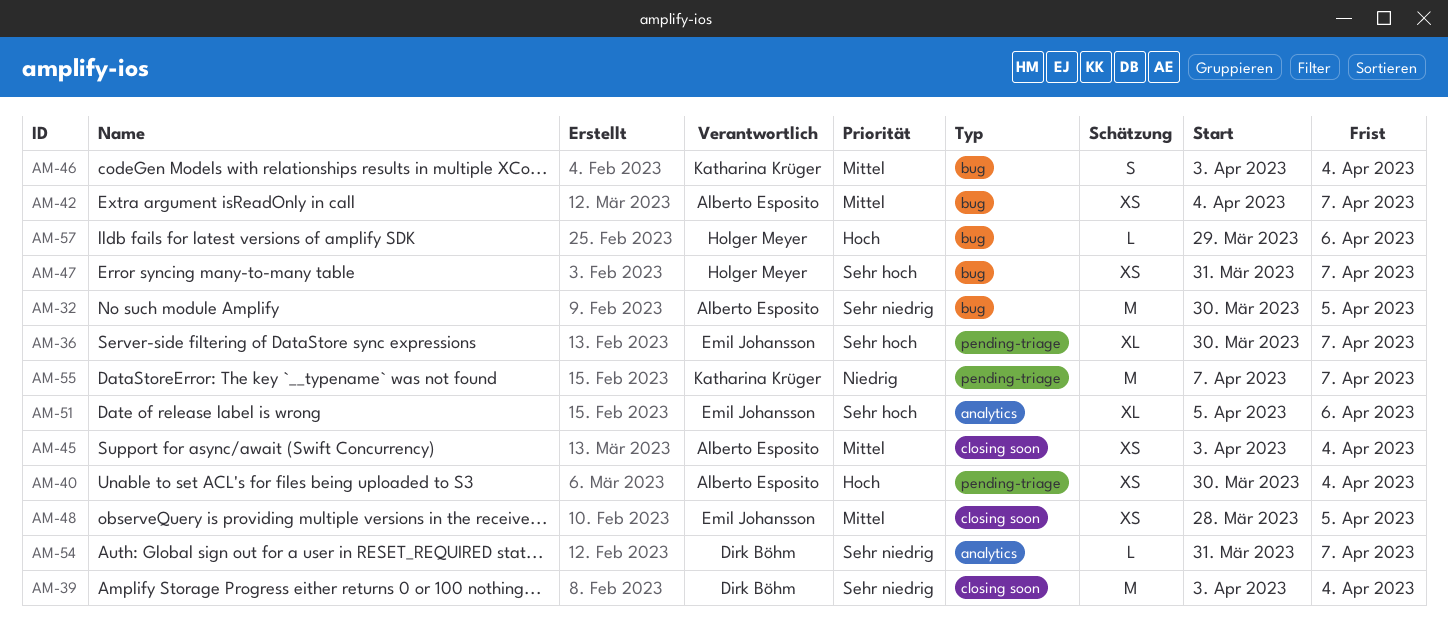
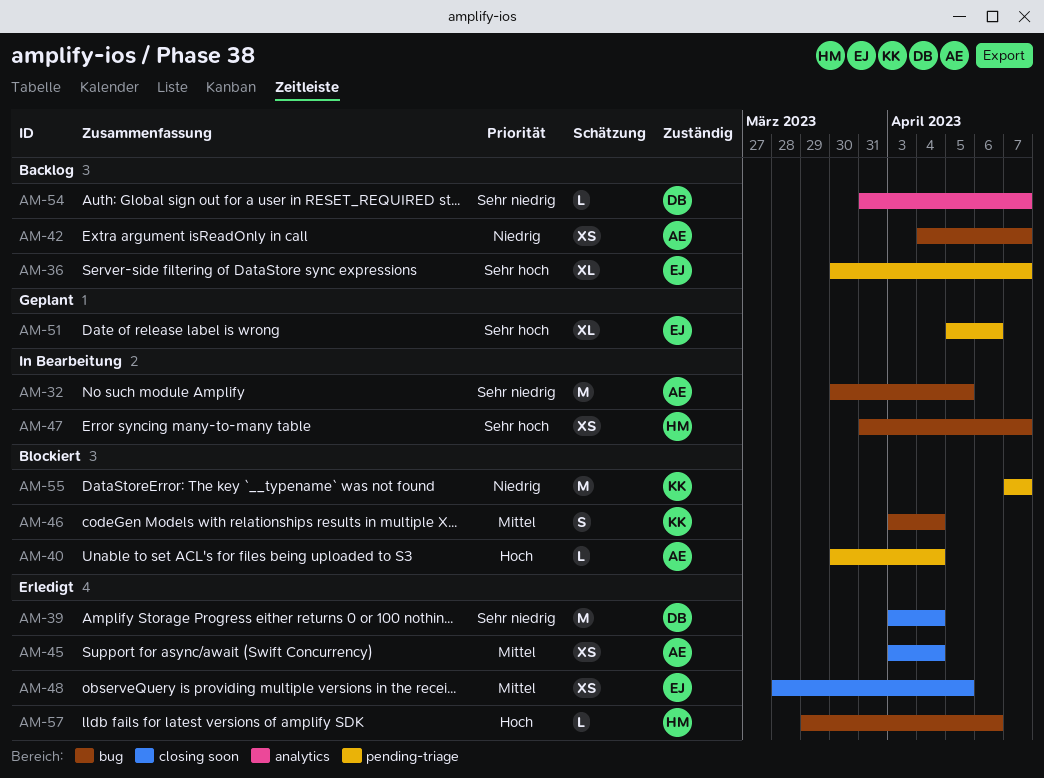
AM-40, estimate: XS -> L
AM-42, priority: Mittel -> Niedrig
AM-51, label: analytics -> pending-triage

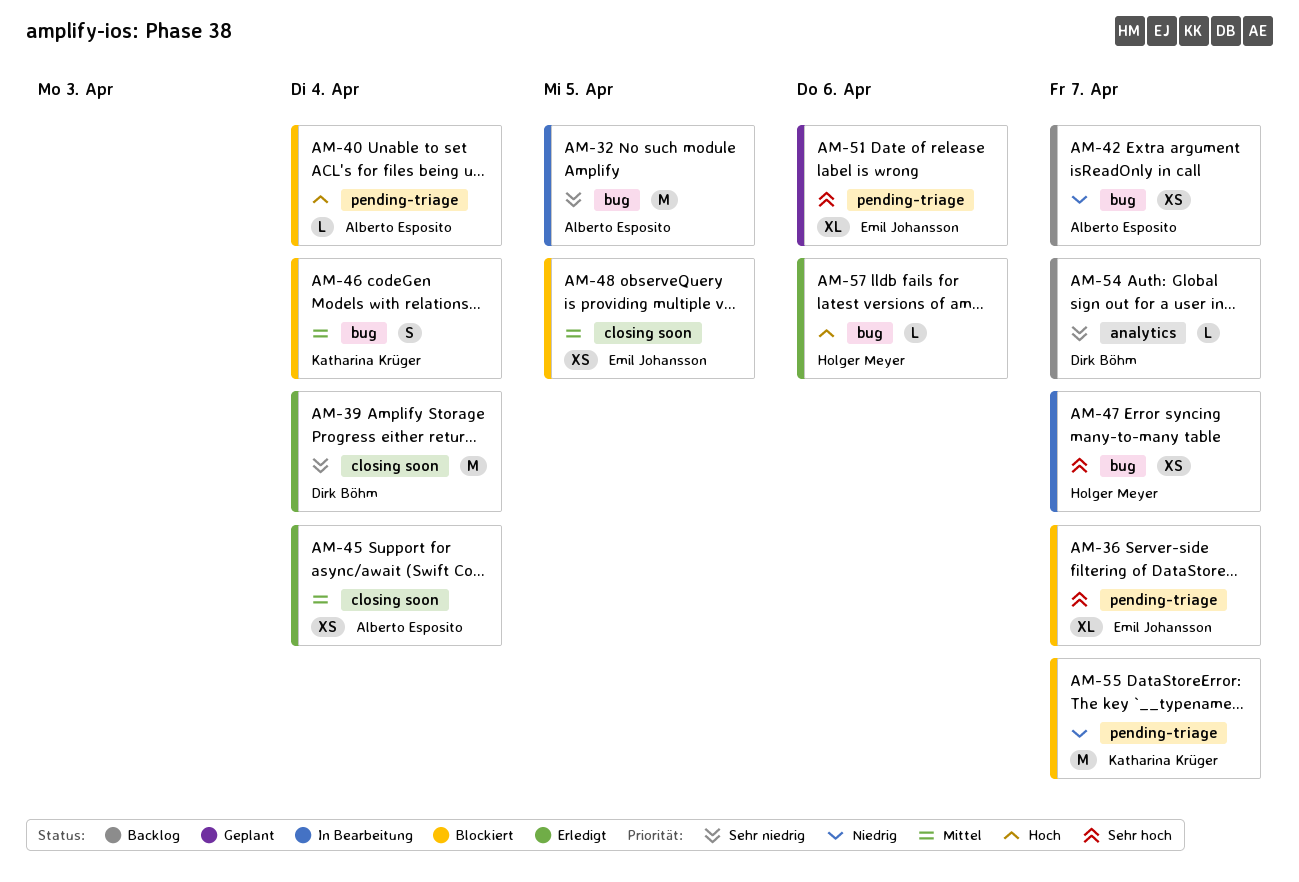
AM-36, status: Backlog -> Blockiert
AM-48, status: Erledigt -> Blockiert

